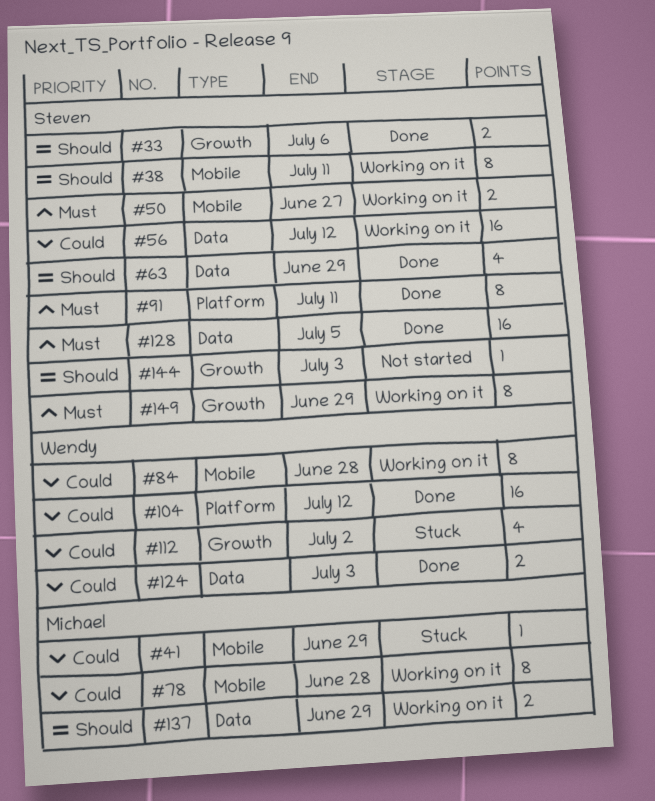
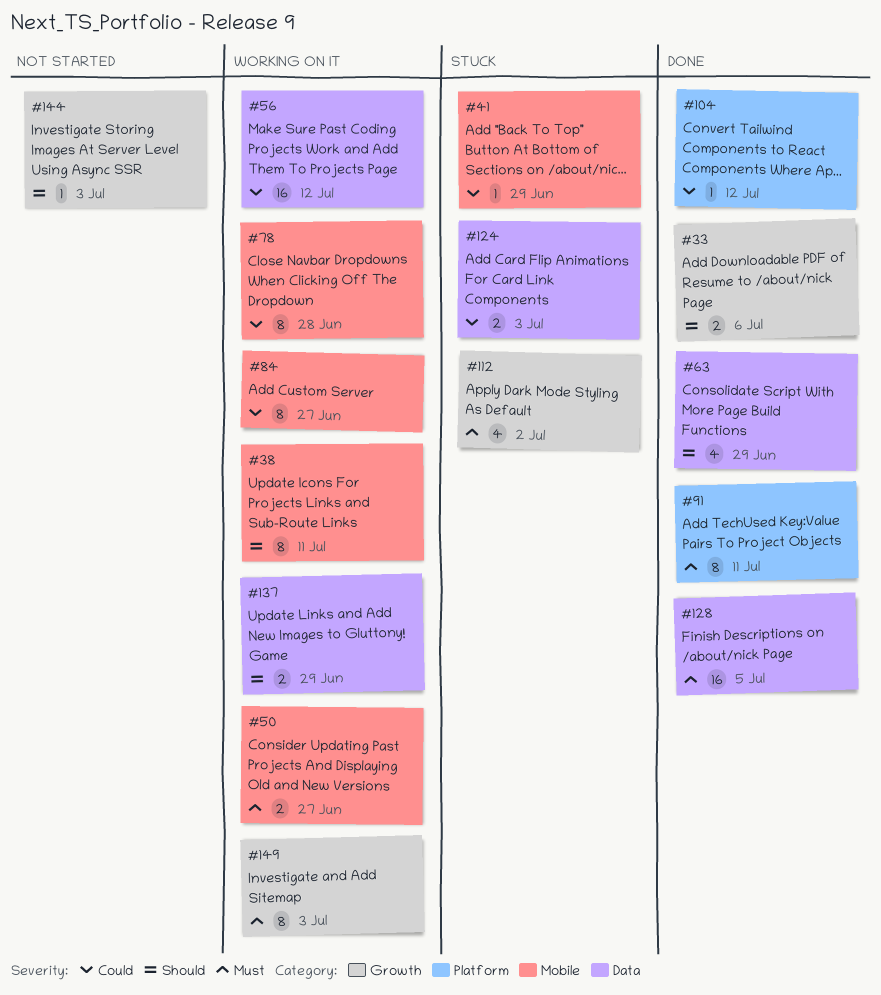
#84, due: Jun 28 -> Jun 27
#104, estimate: 16 -> 1
#112, priority: Could -> Must
#124, status: Done -> Stuck
#149, due: Jun 29 -> Jul 3

